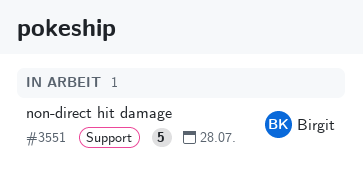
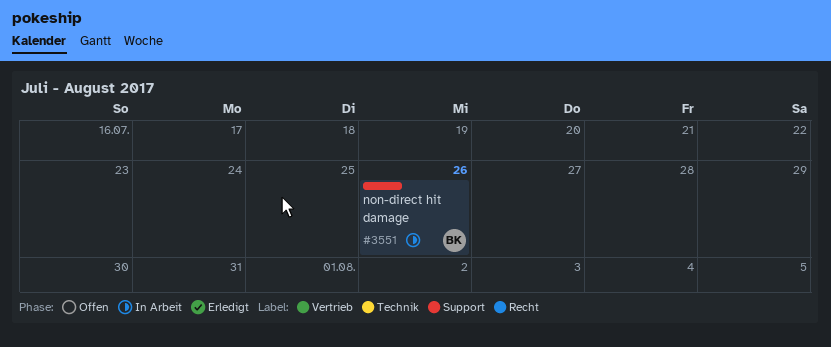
#3551, due: Jul 28 -> Jul 26

